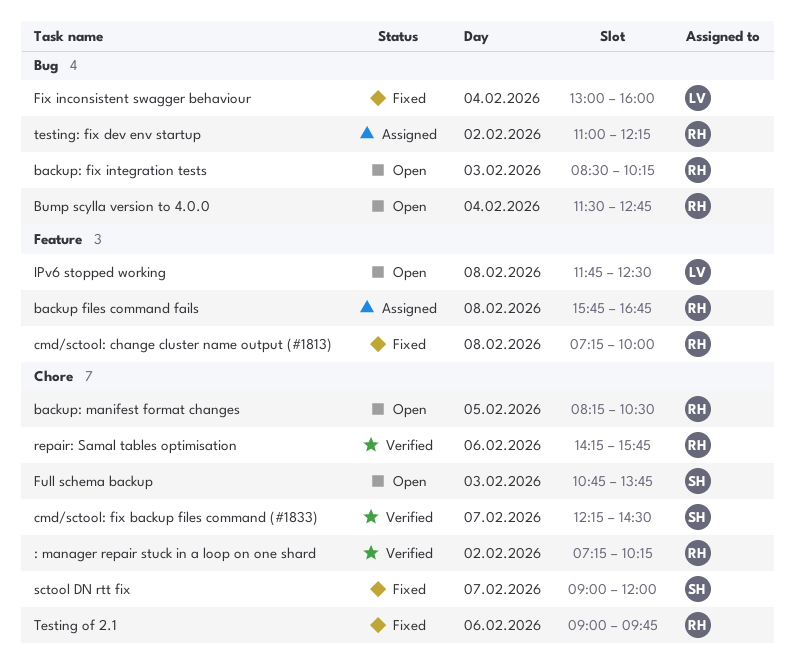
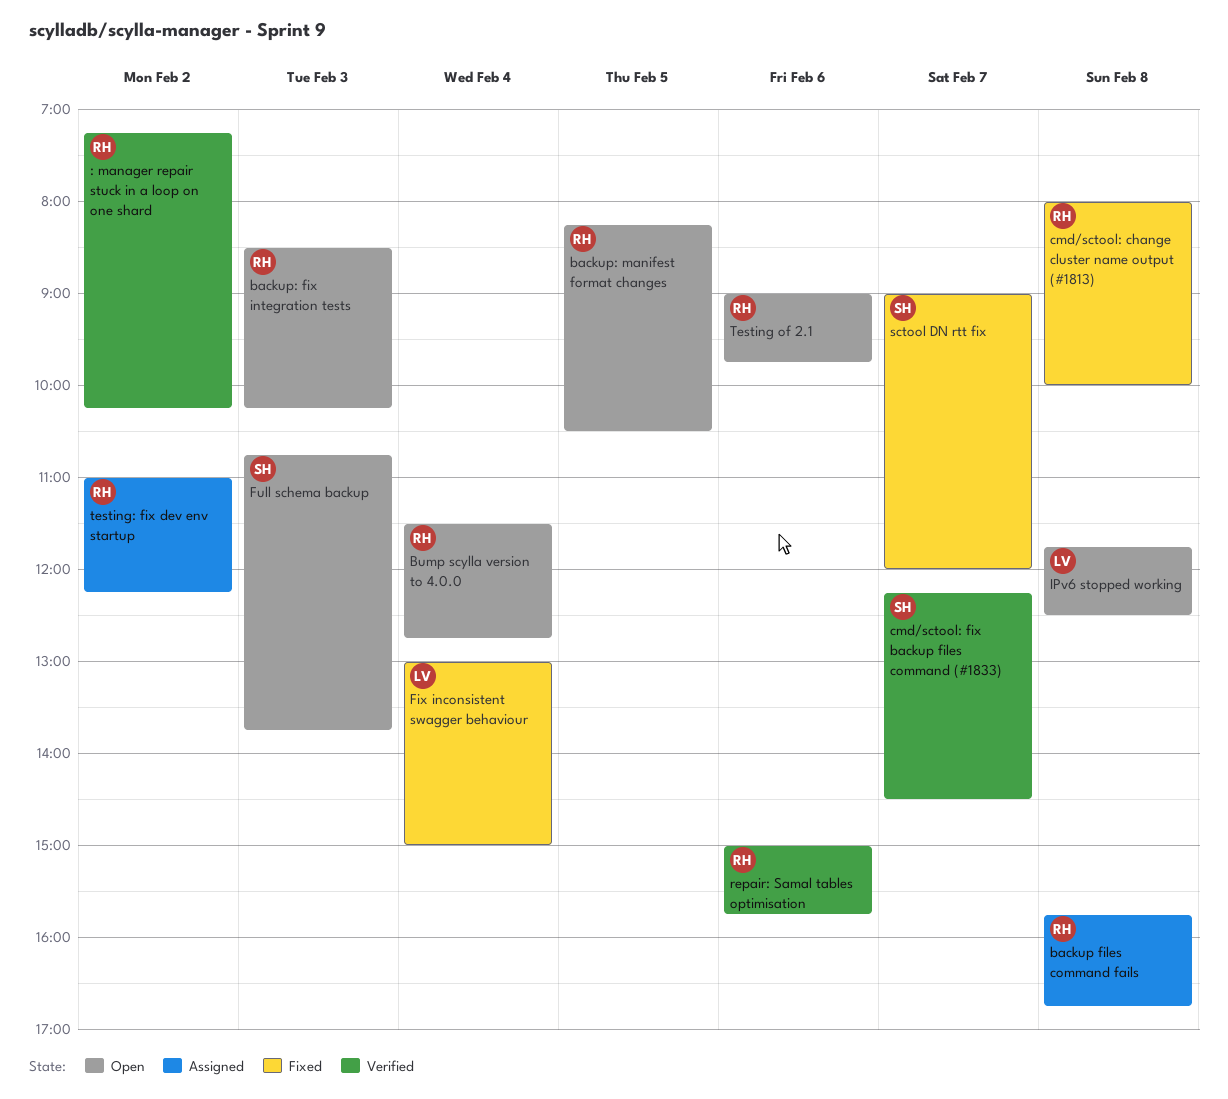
cmd/sctool: change cluster name output (#1813), begins: 07:15 -> 08:00
Fix inconsistent swagger behaviour, ends: 16:00 -> 15:00
repair: Samal tables optimisation, begins: 14:15 -> 15:00
Testing of 2.1, status: Fixed -> Open

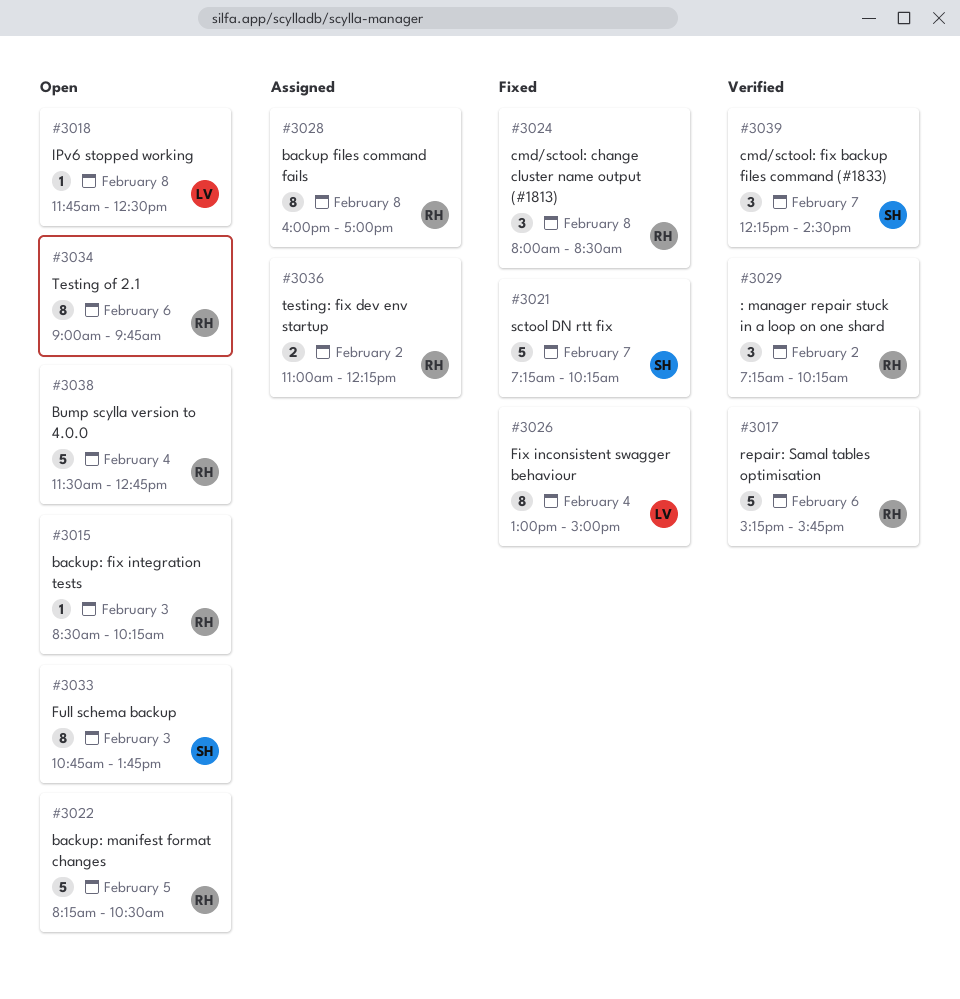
backup files command fails, begins: 15:45 -> 16:00
backup files command fails, ends: 16:45 -> 17:00
cmd/sctool: change cluster name output (#1813), ends: 10:00 -> 08:30
repair: Samal tables optimisation, begins: 15:00 -> 15:15
sctool DN rtt fix, begins: 09:00 -> 07:15
sctool DN rtt fix, ends: 12:00 -> 10:15

